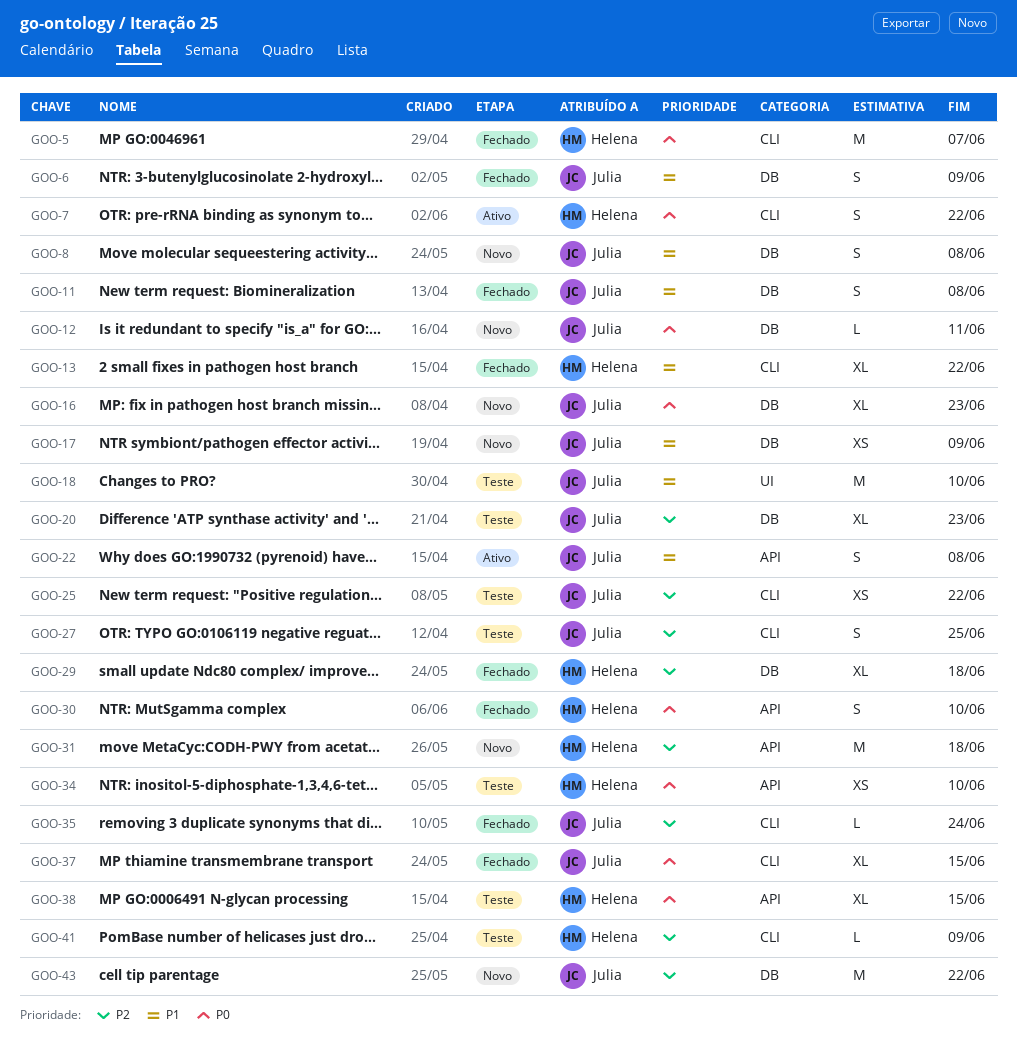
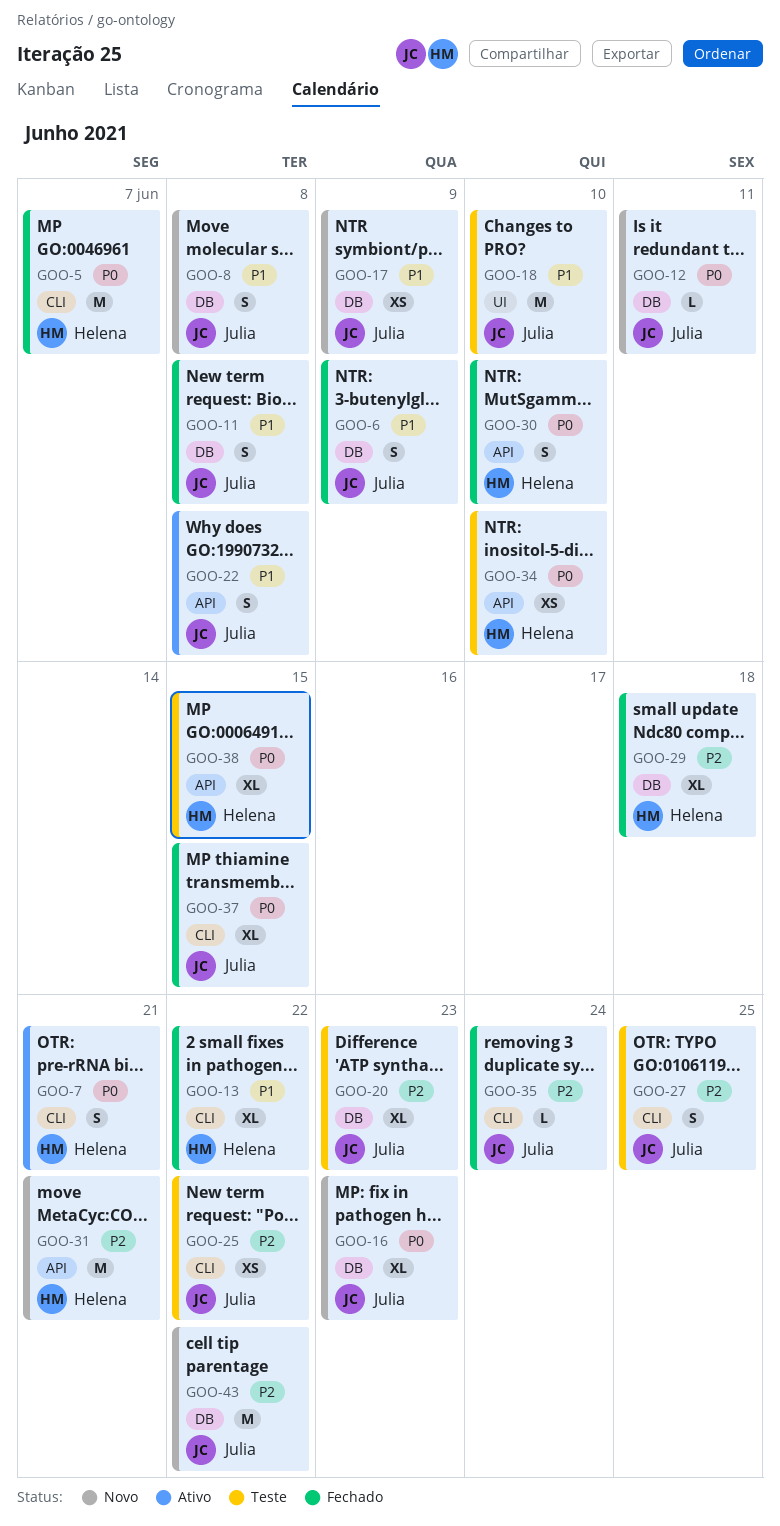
GOO-7, due: Jun 22 -> Jun 21
GOO-31, due: Jun 18 -> Jun 21
GOO-41: present -> none

